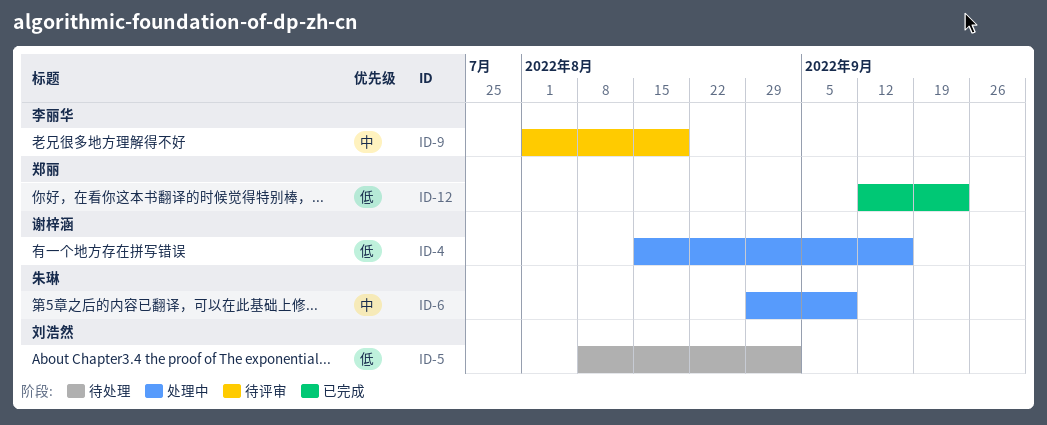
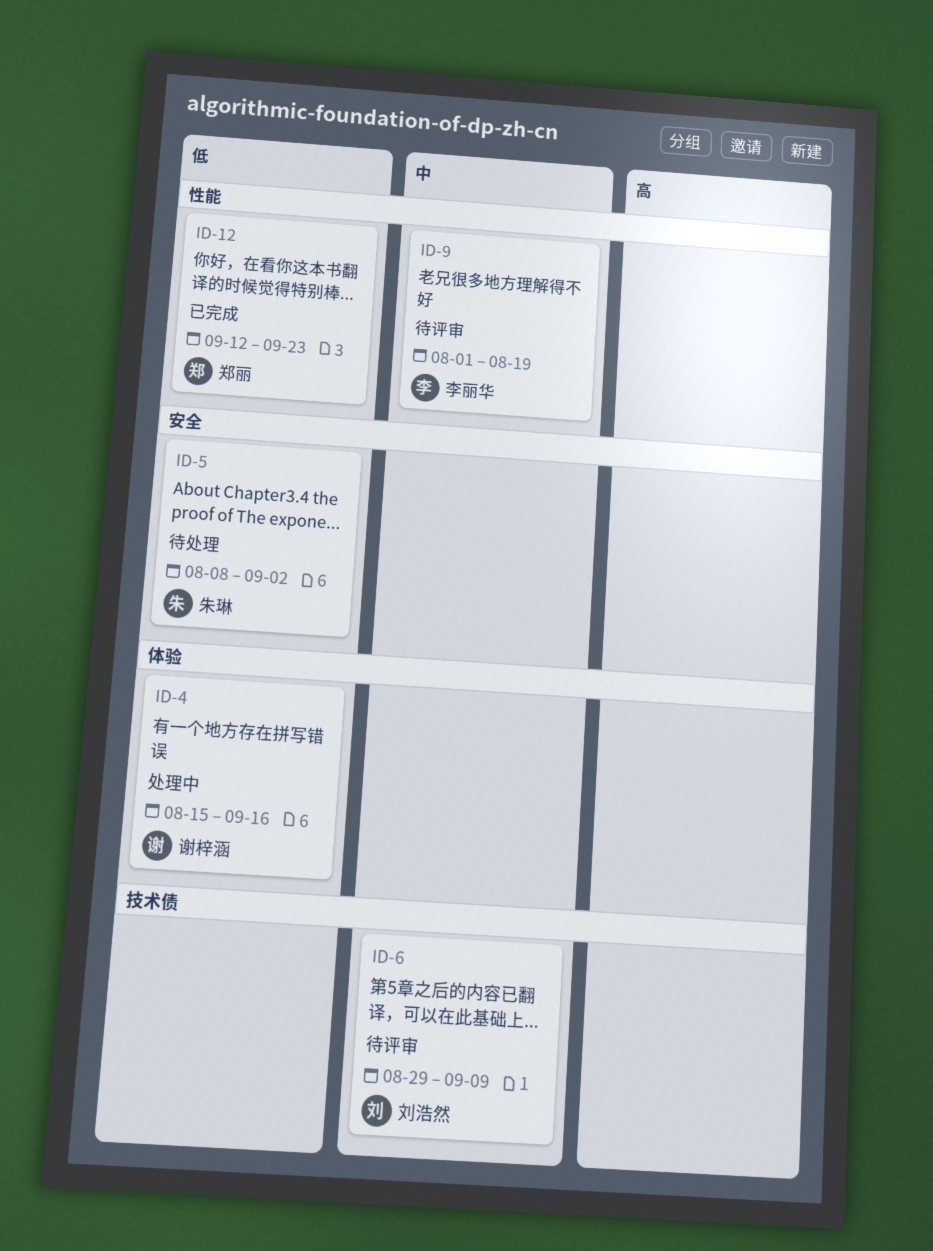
ID-5, owner: 刘浩然 -> 朱琳
ID-6, status: 处理中 -> 待评审
ID-6, owner: 朱琳 -> 刘浩然

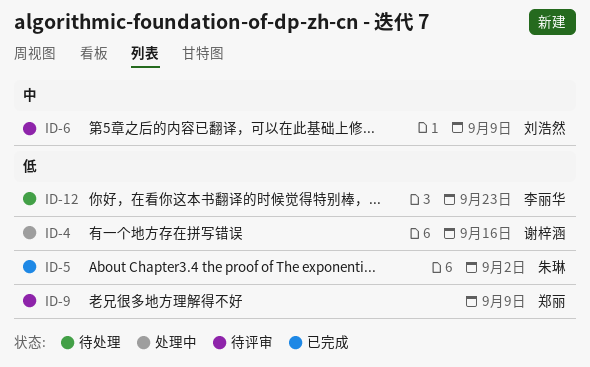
ID-5, status: 待处理 -> 已完成
ID-9, owner: 李丽华 -> 郑丽
ID-9, priority: 中 -> 低
ID-9, due: Aug 19 -> Sep 9
ID-12, status: 已完成 -> 待处理
ID-12, owner: 郑丽 -> 李丽华

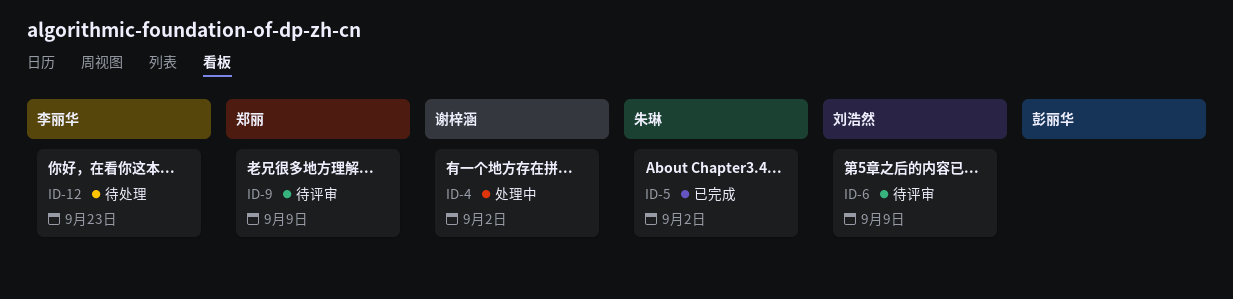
ID-4, due: Sep 16 -> Sep 2

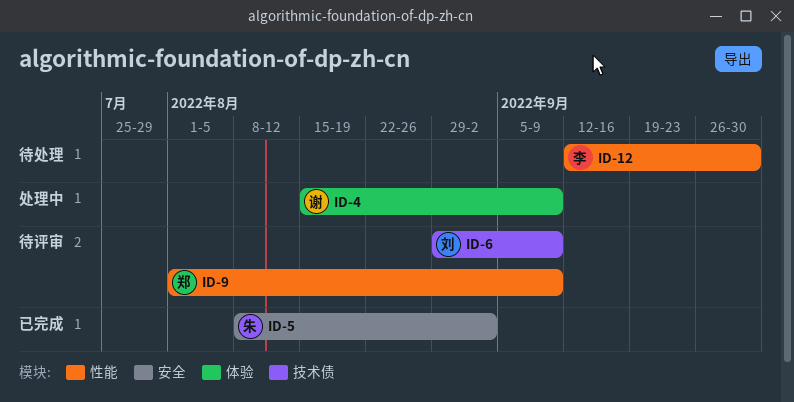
ID-4, due: Sep 2 -> Sep 9
ID-12, due: Sep 23 -> Sep 30

